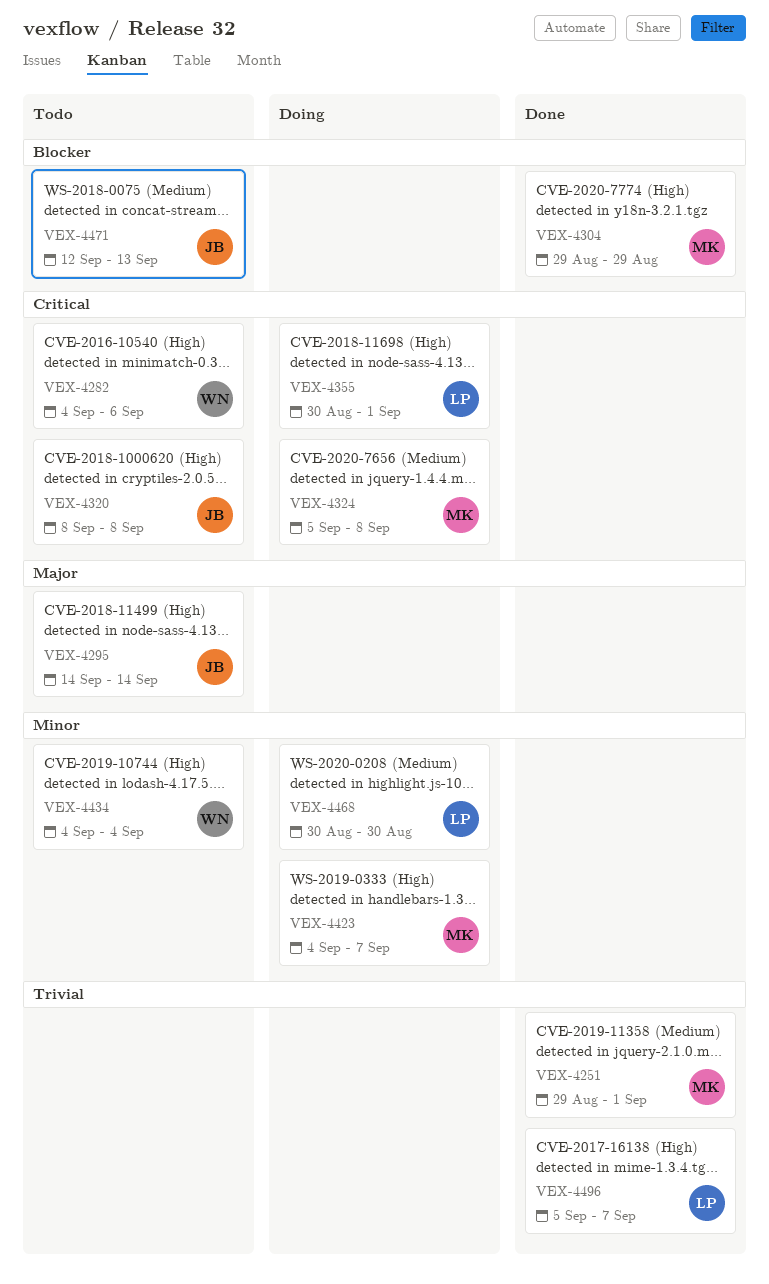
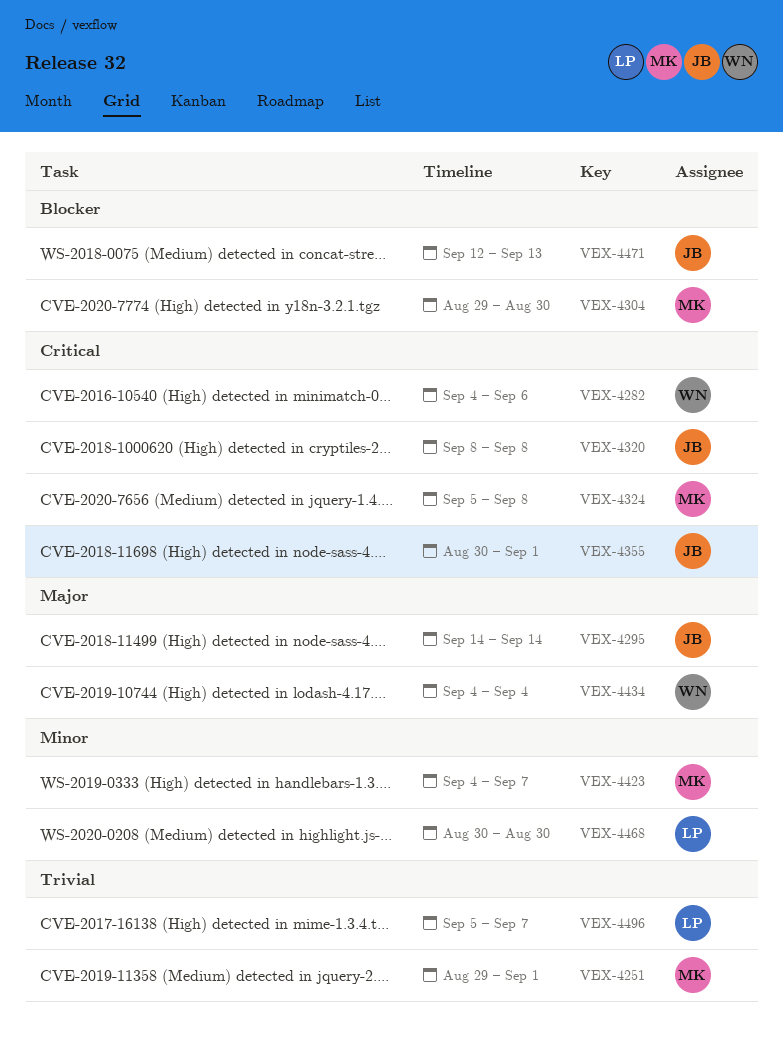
VEX-4304, due: Aug 29 -> Aug 30
VEX-4355, owner: LP -> JB
VEX-4434, priority: Minor -> Major

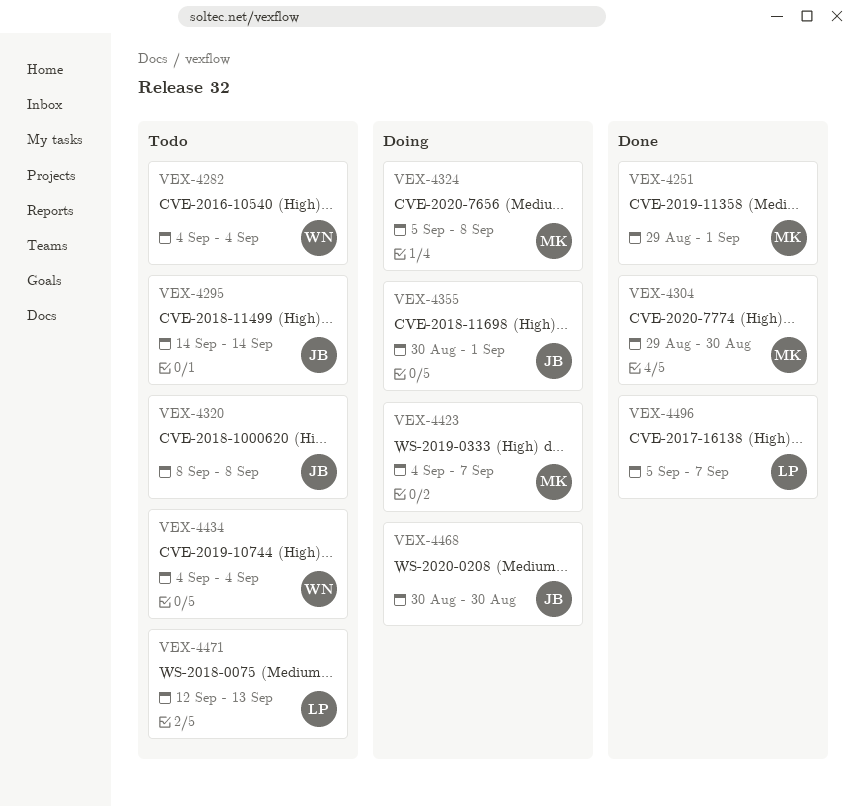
VEX-4282, due: Sep 6 -> Sep 4
VEX-4468, owner: LP -> JB
VEX-4471, owner: JB -> LP

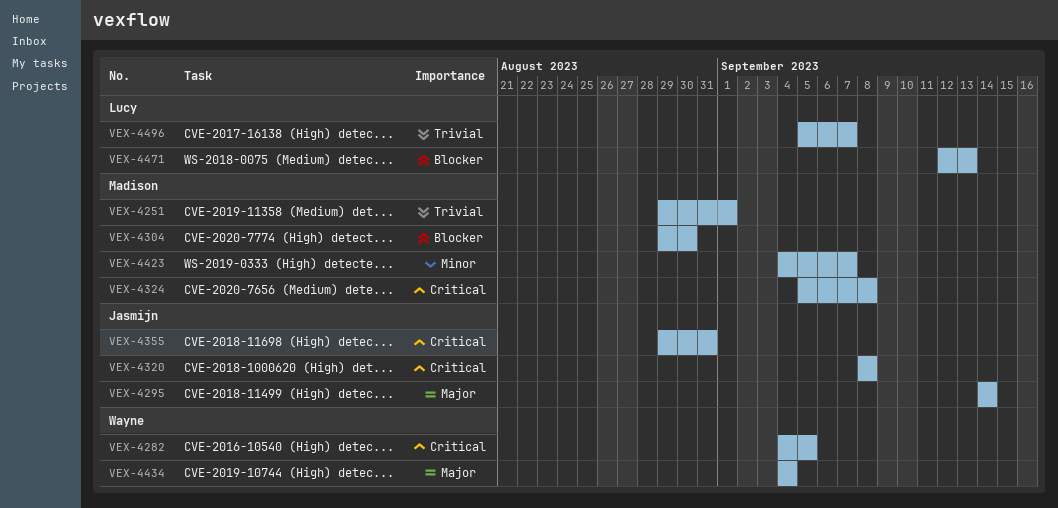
VEX-4282, due: Sep 4 -> Sep 5
VEX-4355, start: Aug 30 -> Aug 29
VEX-4355, due: Sep 1 -> Aug 31
VEX-4468: present -> none

